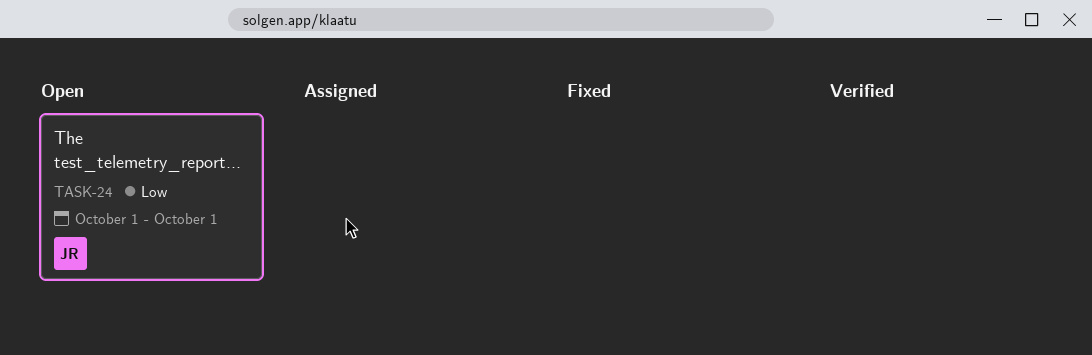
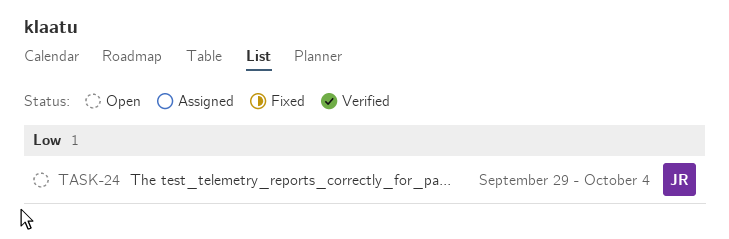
TASK-24, start: Oct 1 -> Sep 29
TASK-24, due: Oct 1 -> Oct 4

